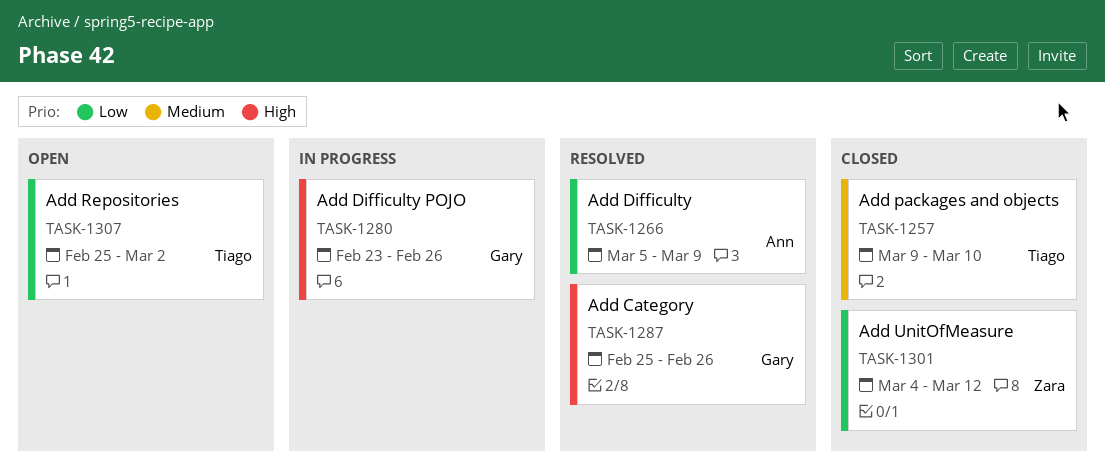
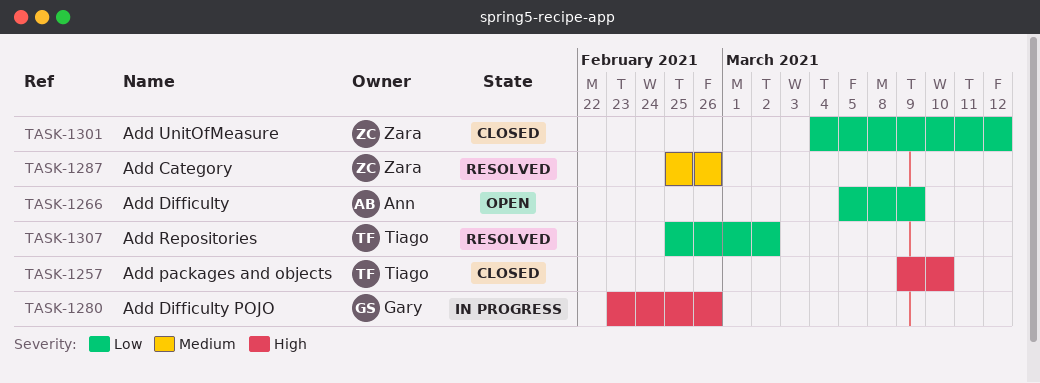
TASK-1257, priority: Medium -> High
TASK-1266, status: Resolved -> Open
TASK-1287, owner: Gary -> Zara
TASK-1287, priority: High -> Medium
TASK-1307, status: Open -> Resolved

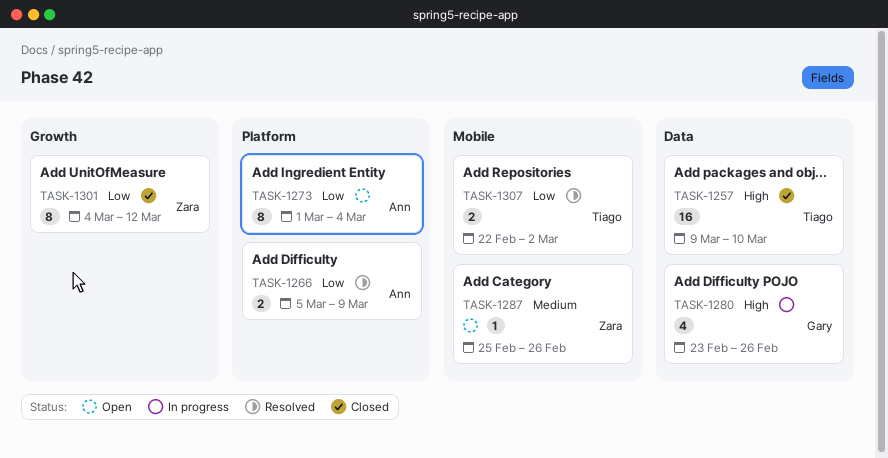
TASK-1266, status: Open -> Resolved
TASK-1273: none -> present
TASK-1287, status: Resolved -> Open
TASK-1307, start: Feb 25 -> Feb 22

